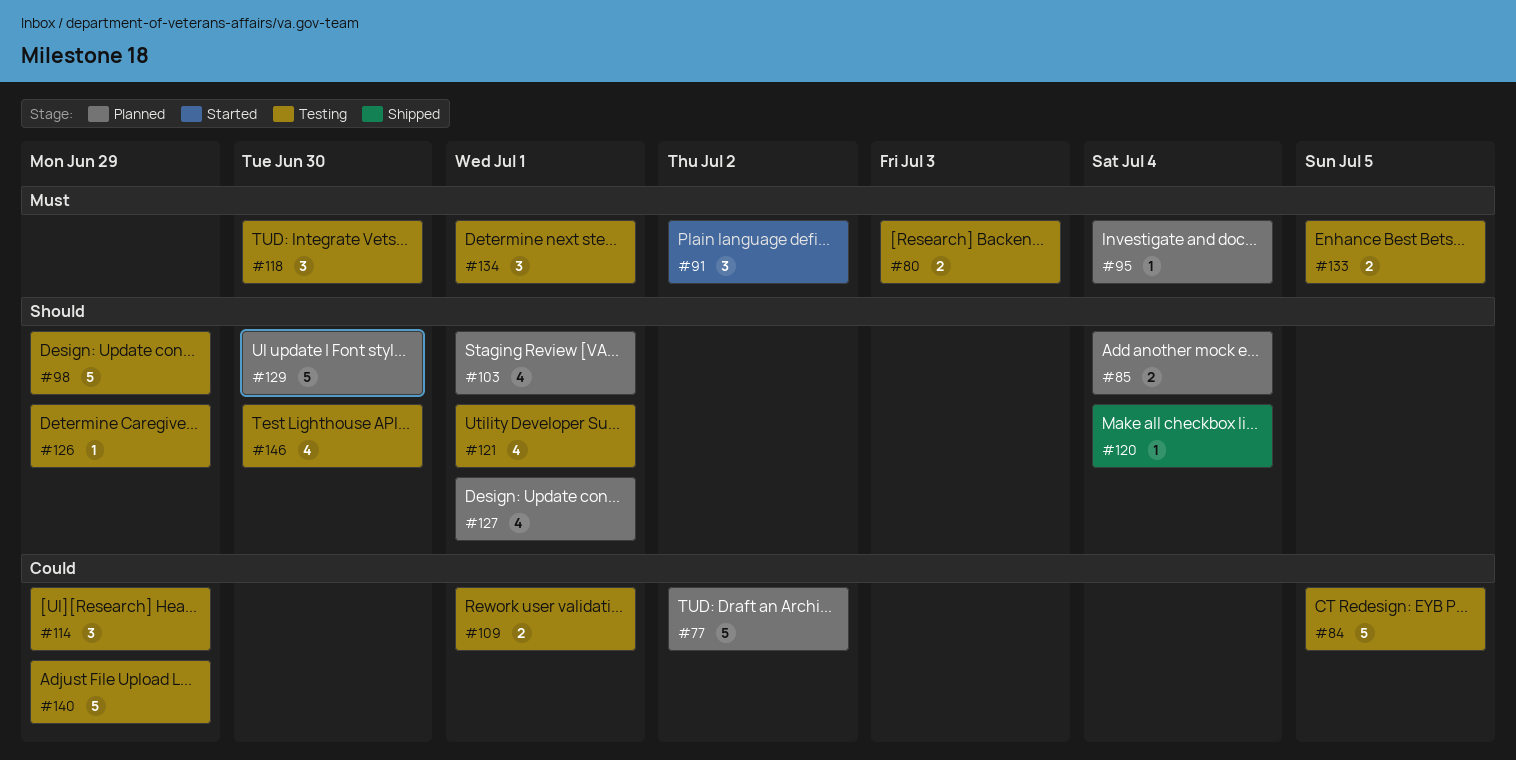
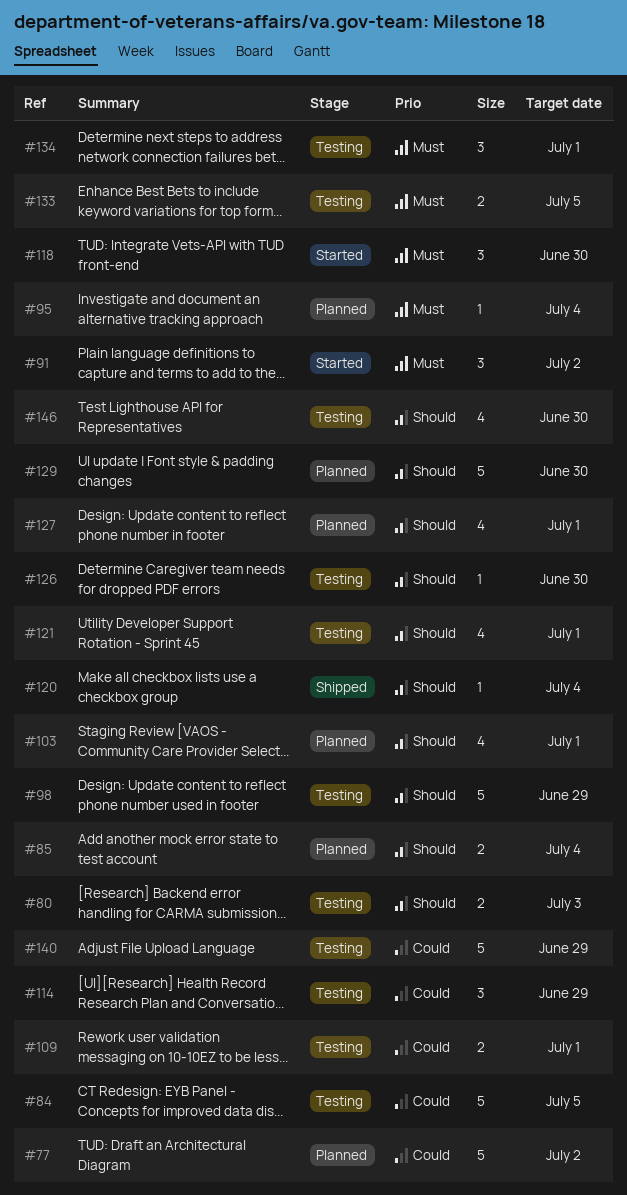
#80, priority: Must -> Should
#118, status: Testing -> Started
#126, due: Jun 29 -> Jun 30

